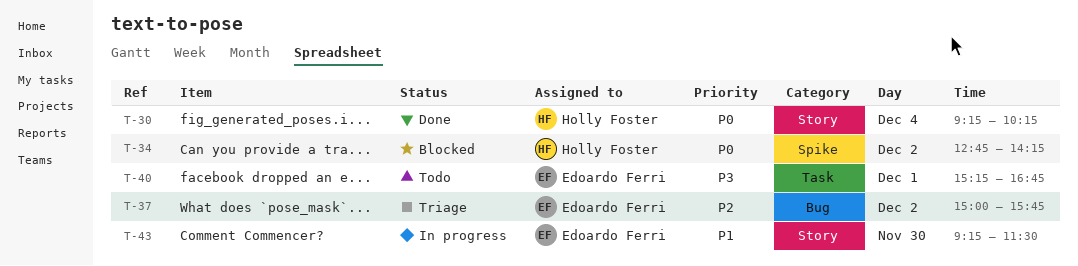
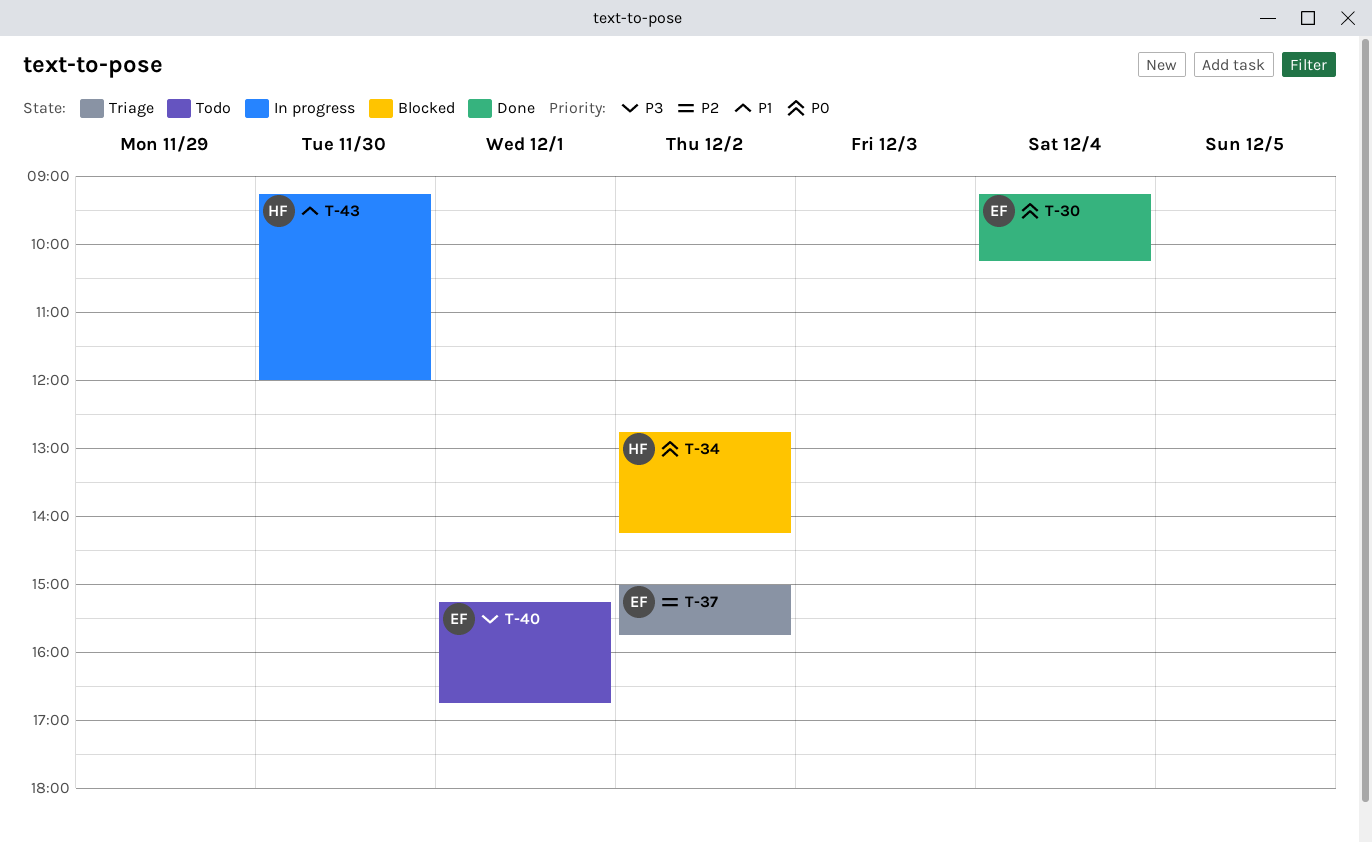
T-30, owner: Holly Foster -> Edoardo Ferri
T-43, owner: Edoardo Ferri -> Holly Foster
T-43, ends: 11:30 -> 12:00

